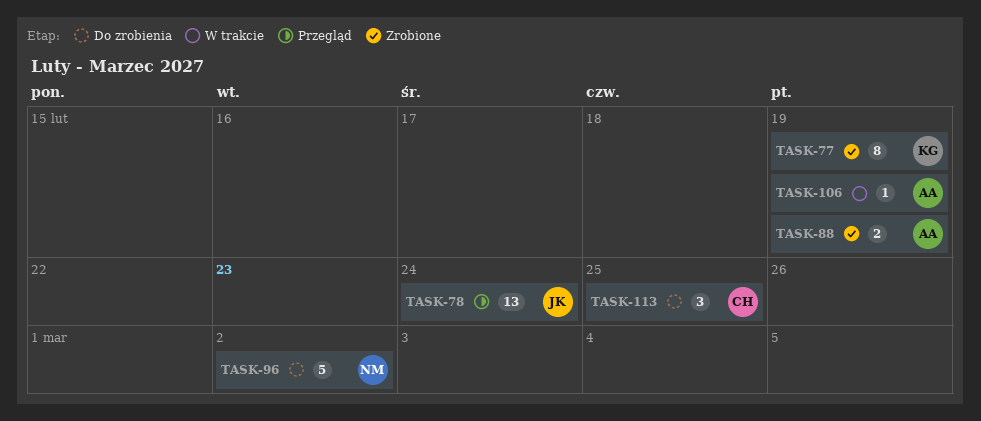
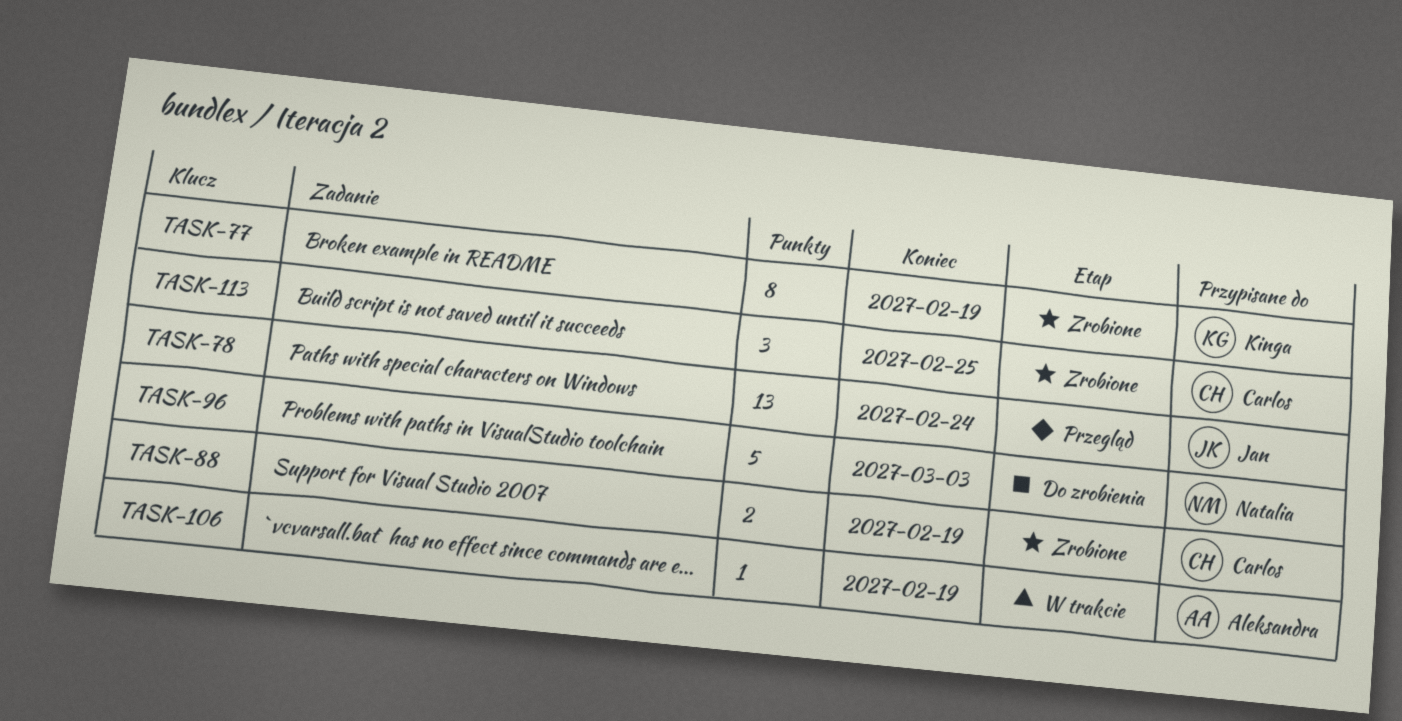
TASK-88, owner: Aleksandra -> Carlos
TASK-96, due: Mar 2 -> Mar 3
TASK-113, status: Do zrobienia -> Zrobione

